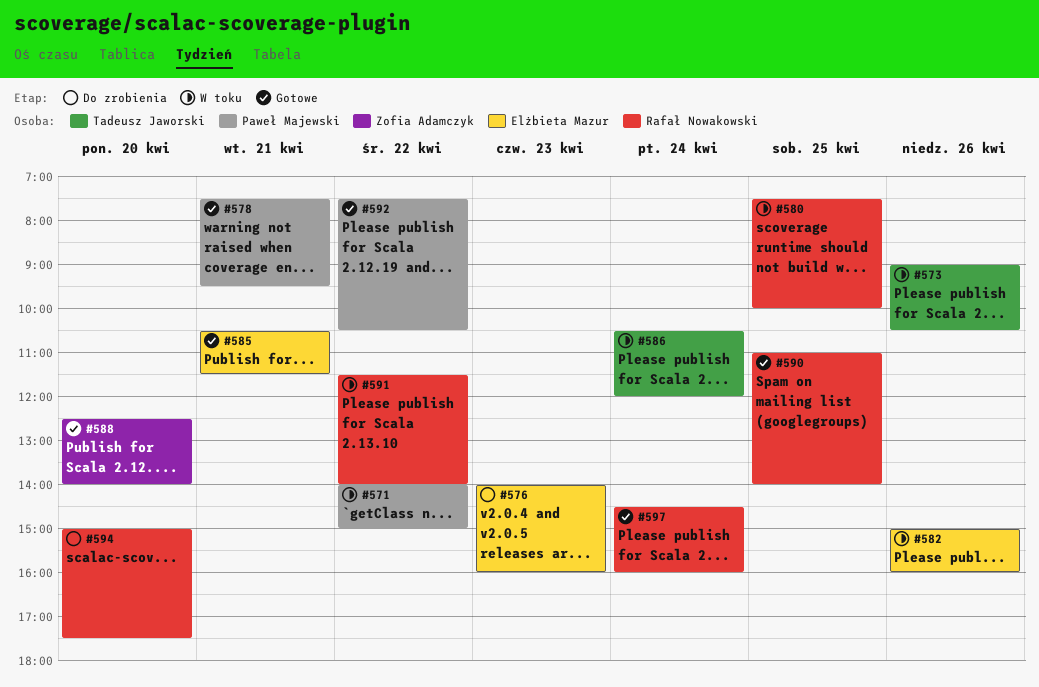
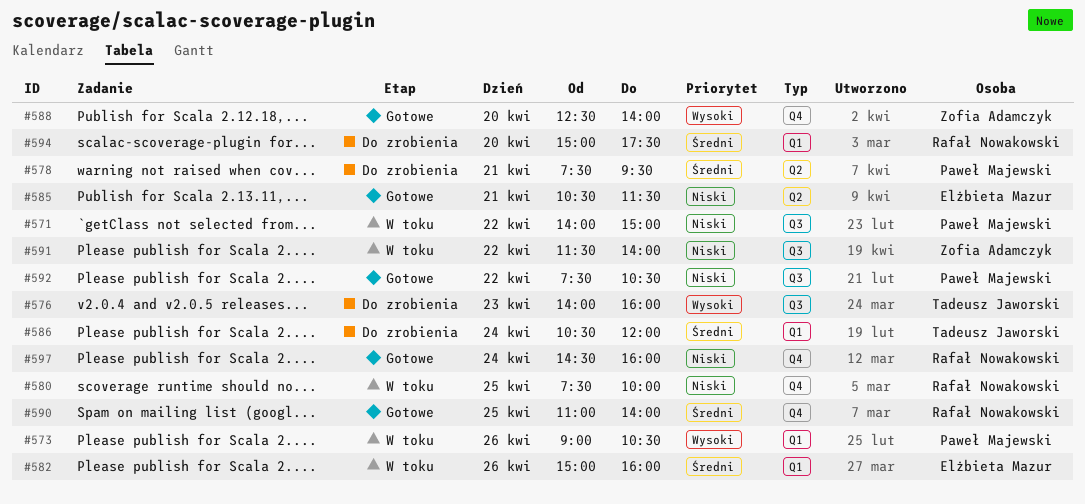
#573, owner: Tadeusz Jaworski -> Paweł Majewski
#576, owner: Elżbieta Mazur -> Tadeusz Jaworski
#578, status: Gotowe -> Do zrobienia
#586, status: W toku -> Do zrobienia
#591, owner: Rafał Nowakowski -> Zofia Adamczyk

